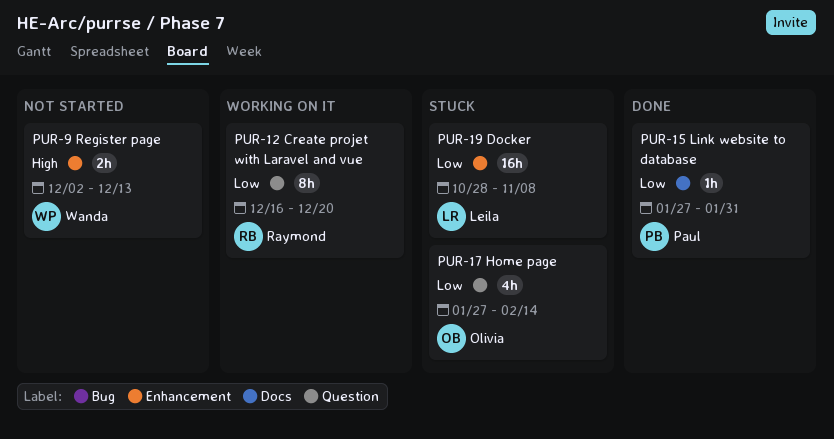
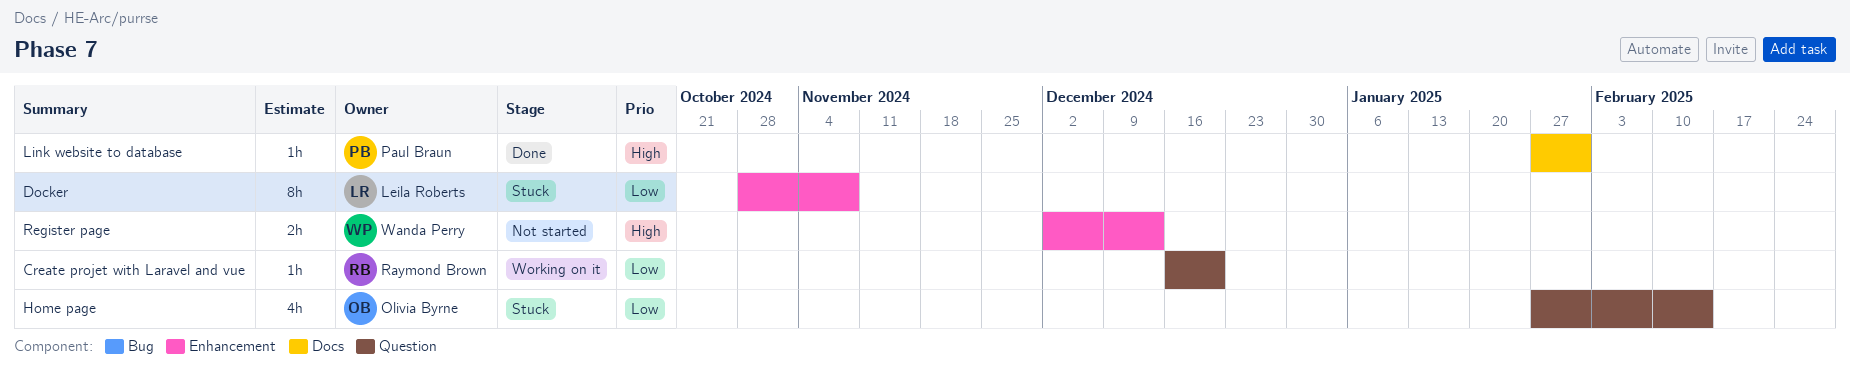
Create projet with Laravel and vue, estimate: 8h -> 1h
Docker, estimate: 16h -> 8h
Link website to database, priority: Low -> High

